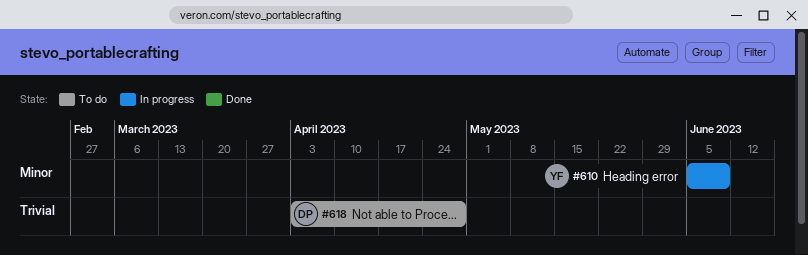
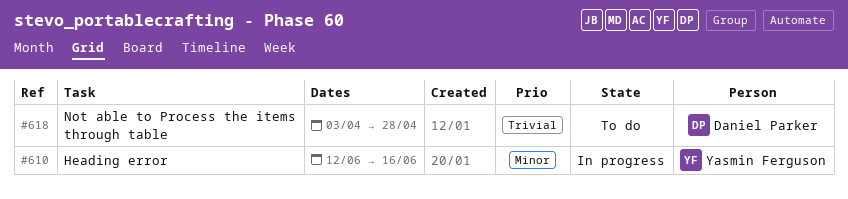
#610, start: Jun 5 -> Jun 12
#610, due: Jun 9 -> Jun 16

